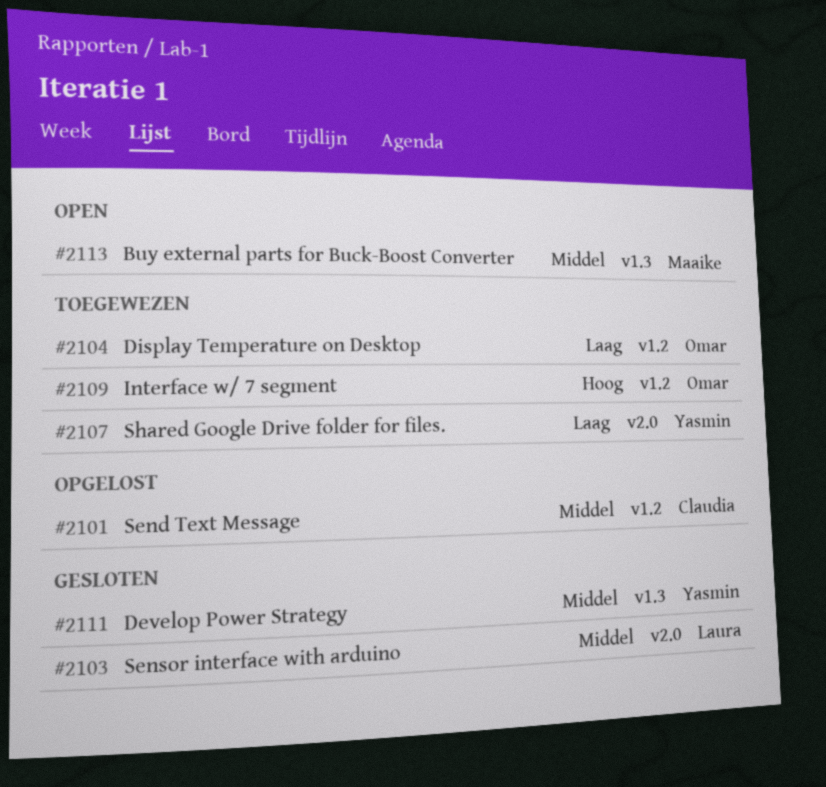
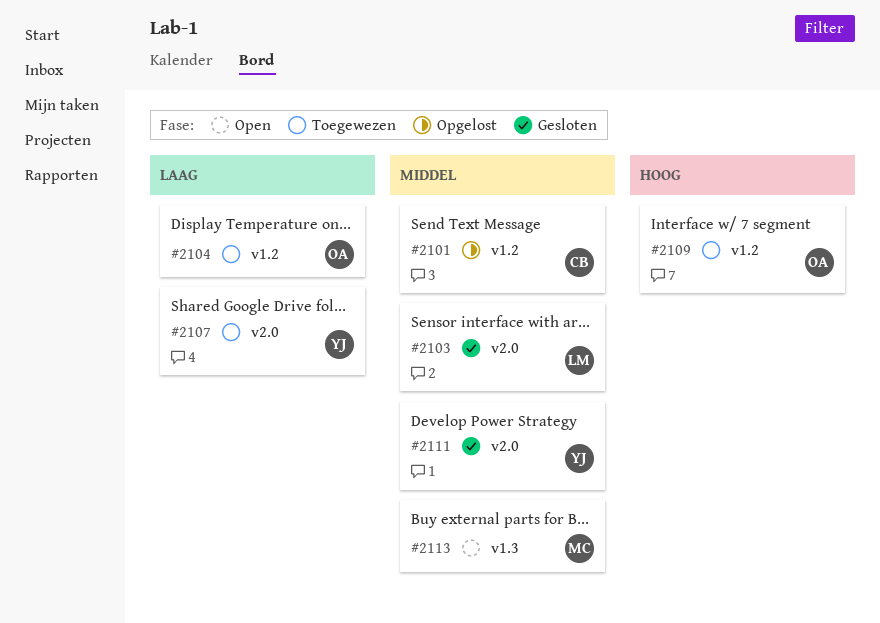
#2111, label: v1.3 -> v2.0

